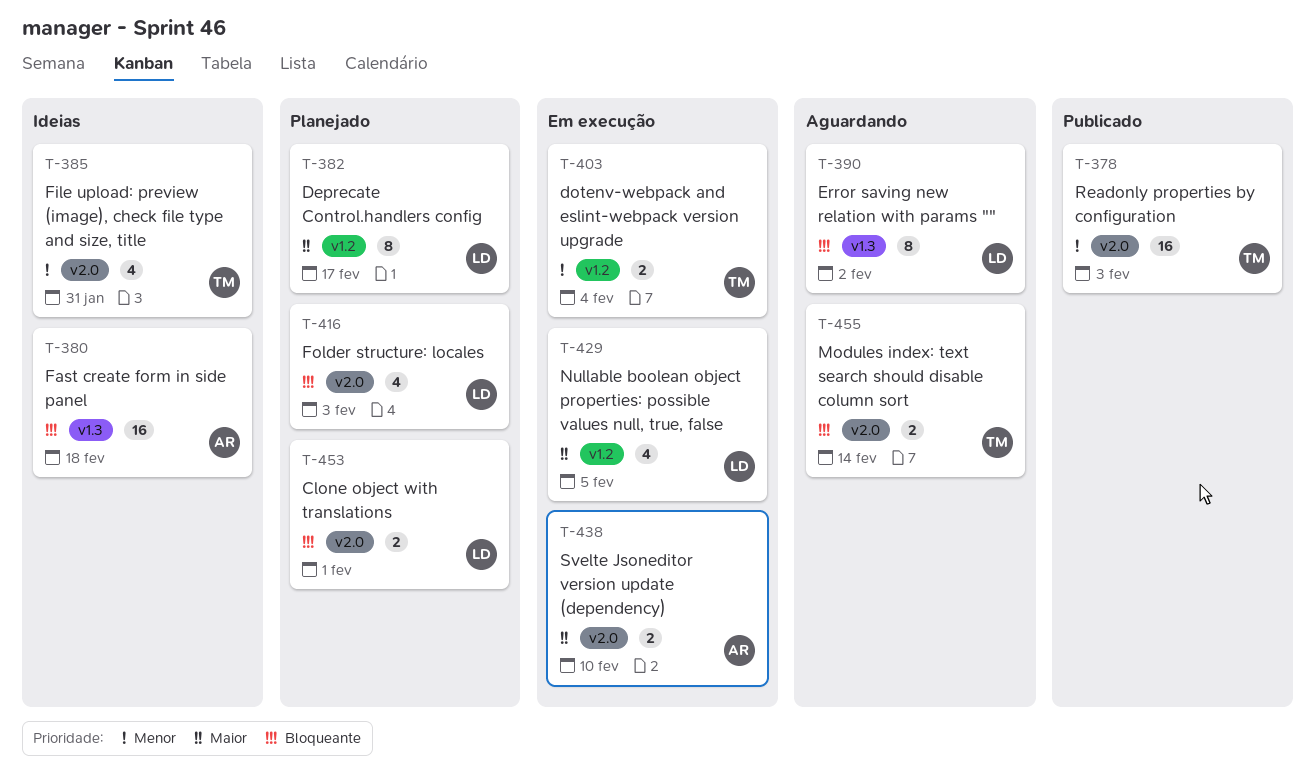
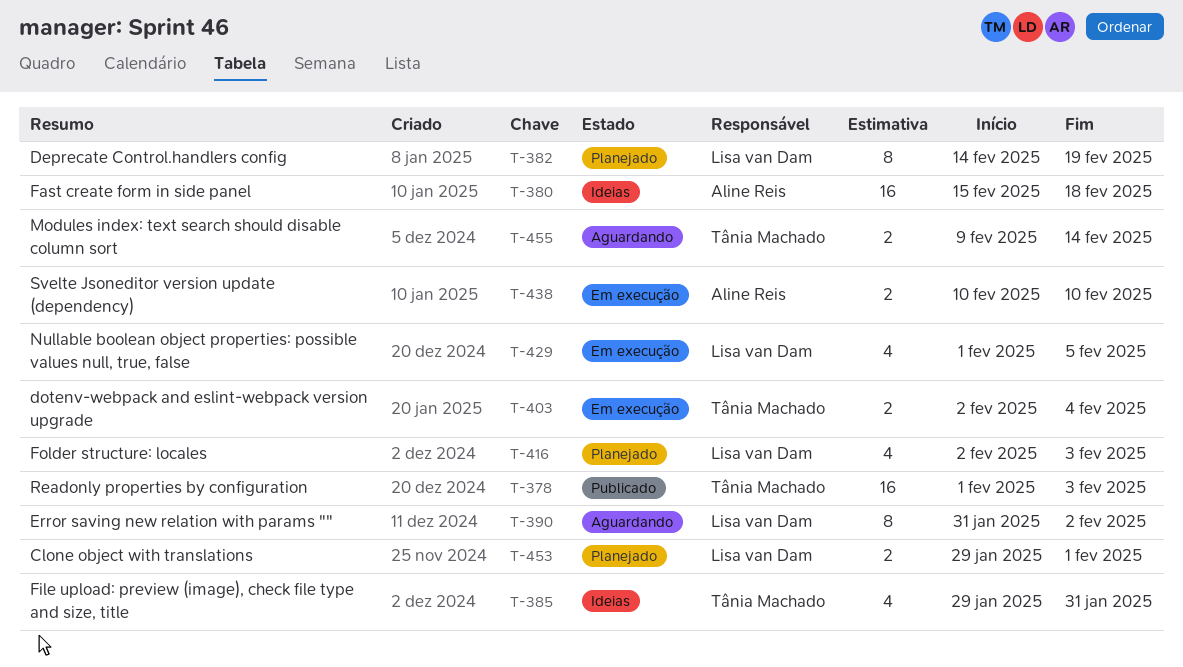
T-382, due: Feb 17 -> Feb 19

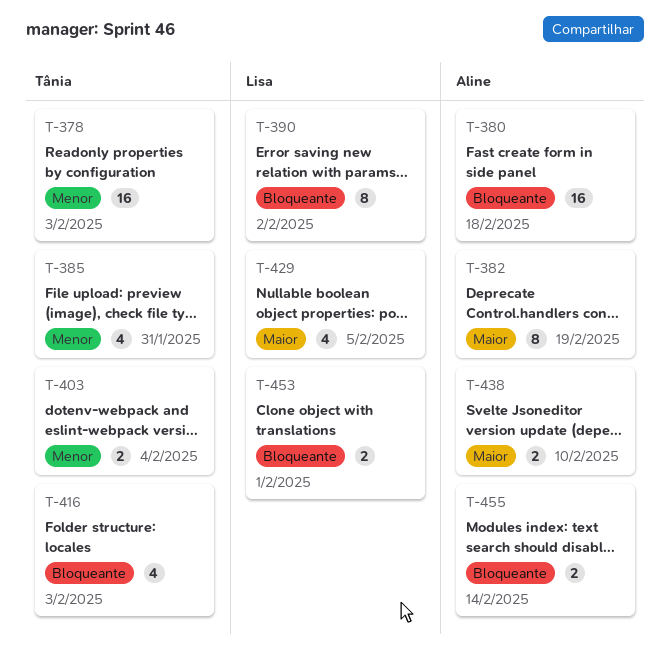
T-382, owner: Lisa van Dam -> Aline Reis
T-416, owner: Lisa van Dam -> Tânia Machado
T-455, owner: Tânia Machado -> Aline Reis

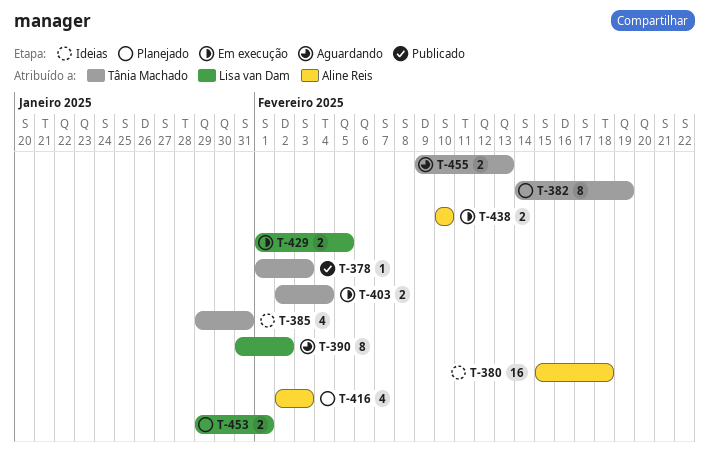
T-378, estimate: 16 -> 1
T-382, owner: Aline Reis -> Tânia Machado
T-416, owner: Tânia Machado -> Aline Reis
T-429, estimate: 4 -> 2
T-455, owner: Aline Reis -> Tânia Machado
T-455, due: Feb 14 -> Feb 13

